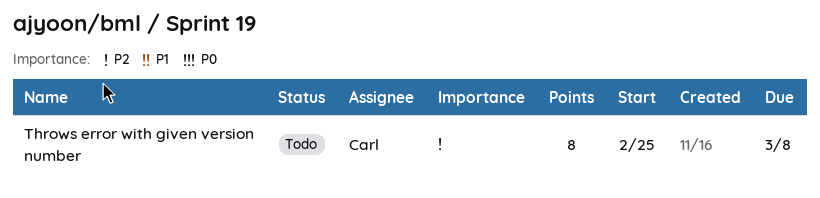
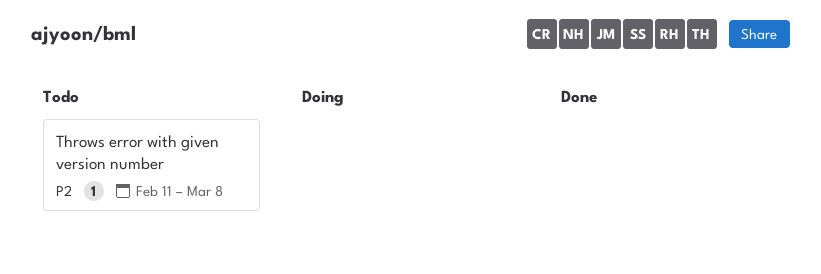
Throws error with given version number, estimate: 8 -> 1
Throws error with given version number, start: Feb 25 -> Feb 11

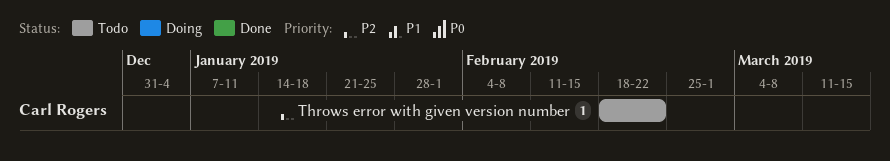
Throws error with given version number, start: Feb 11 -> Feb 18
Throws error with given version number, due: Mar 8 -> Feb 22

